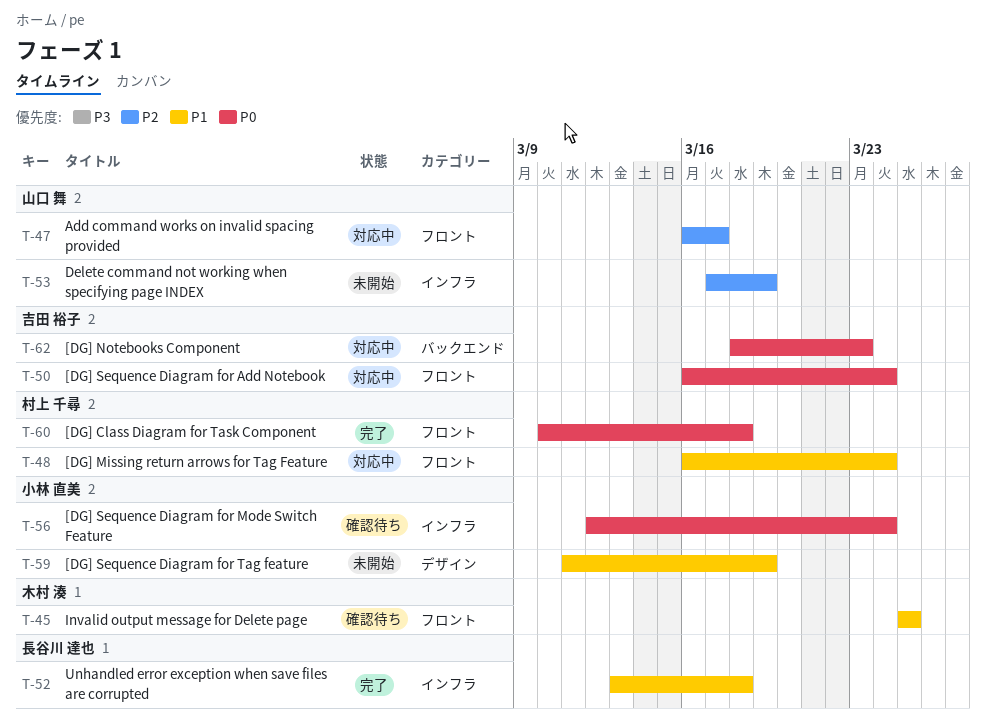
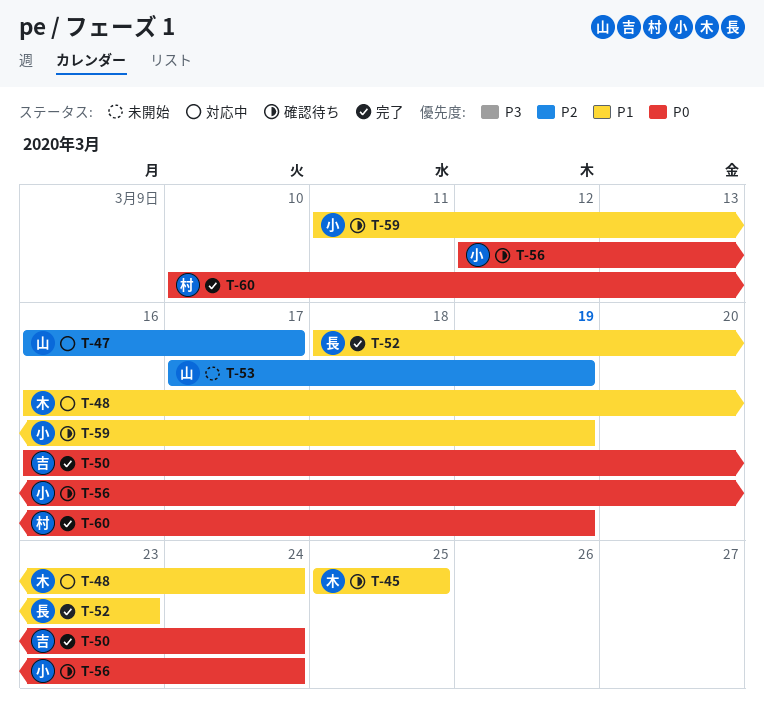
T-48, owner: 村上 千尋 -> 木村 湊
T-50, status: 対応中 -> 完了
T-52, start: Mar 13 -> Mar 18
T-52, due: Mar 18 -> Mar 23
T-59, status: 未開始 -> 確認待ち
T-60, due: Mar 18 -> Mar 19
T-62: present -> none

